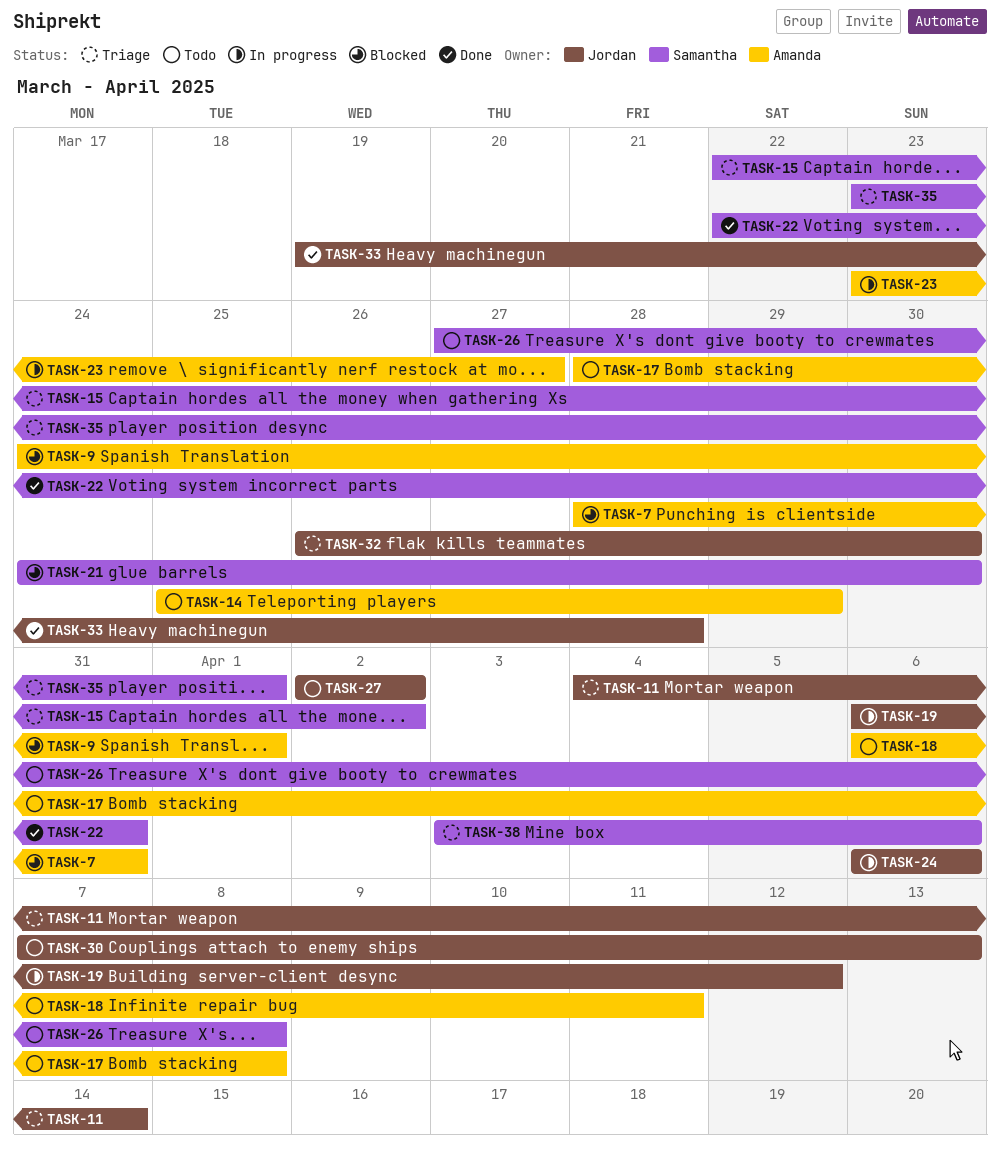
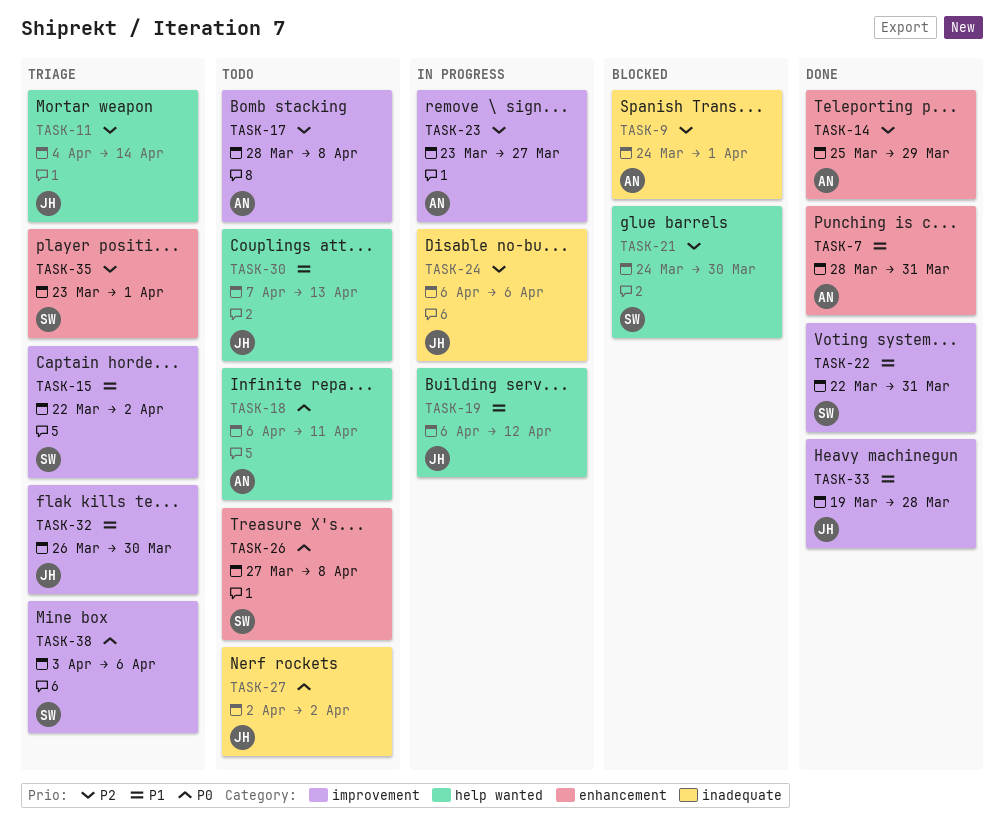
TASK-7, status: Blocked -> Done
TASK-14, status: Todo -> Done

